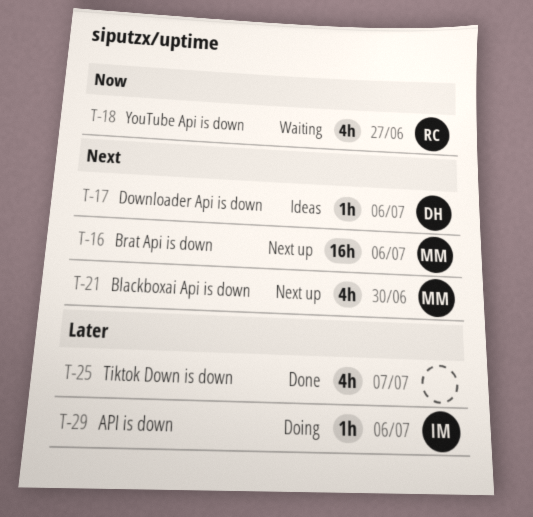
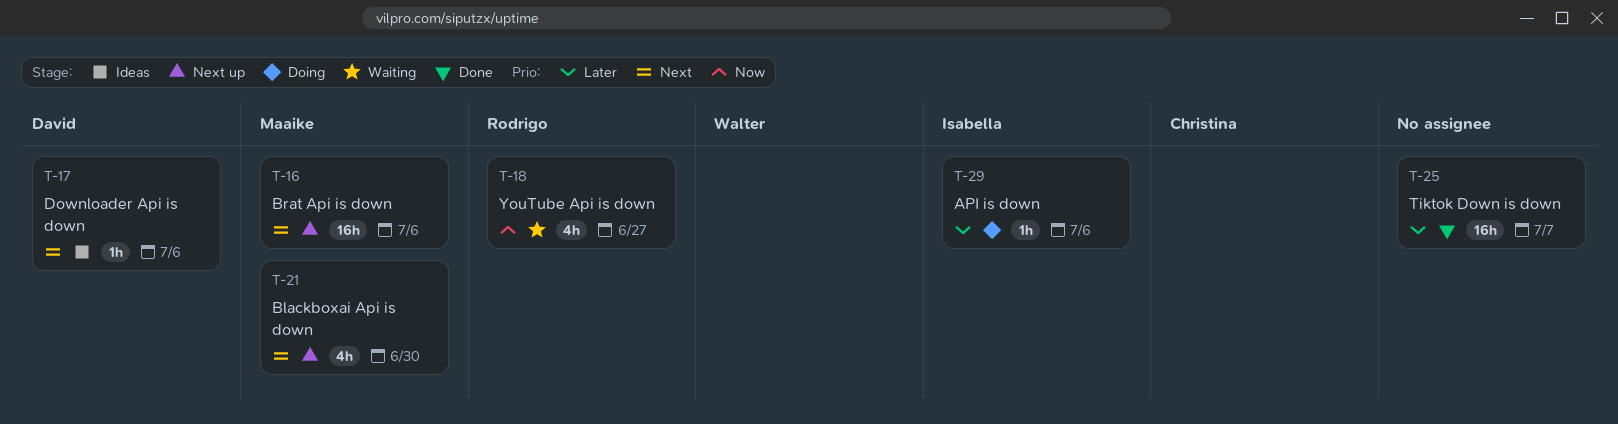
T-25, estimate: 4h -> 16h

